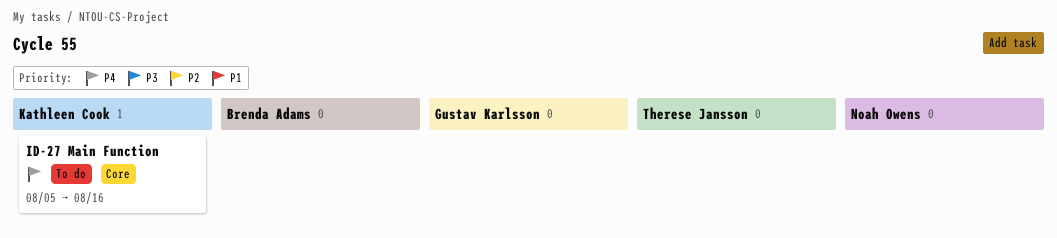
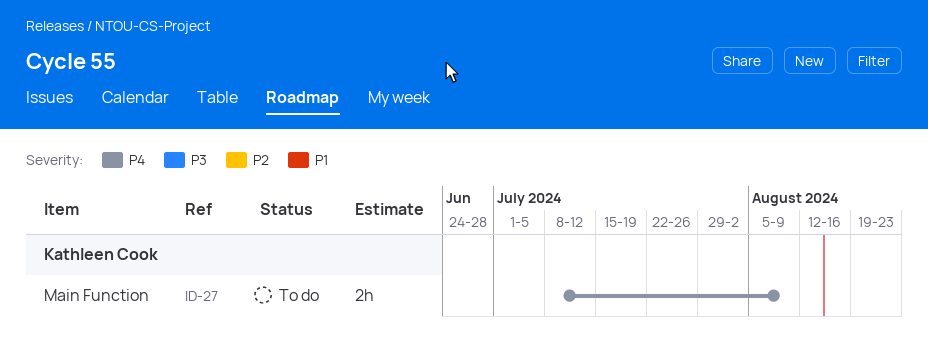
ID-27, start: Aug 5 -> Jul 8
ID-27, due: Aug 16 -> Aug 9

